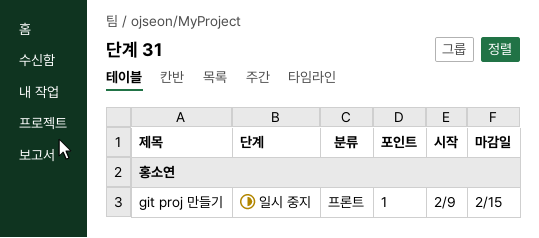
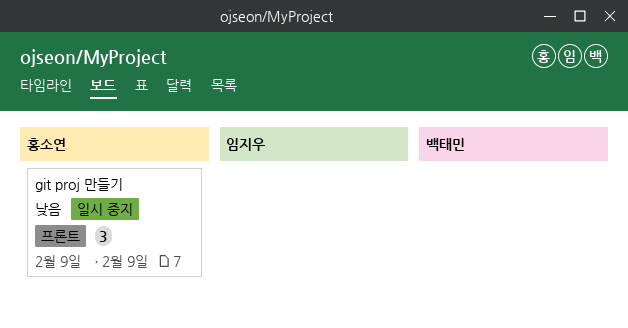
git proj 만들기, estimate: 1 -> 3
git proj 만들기, due: Feb 15 -> Feb 9

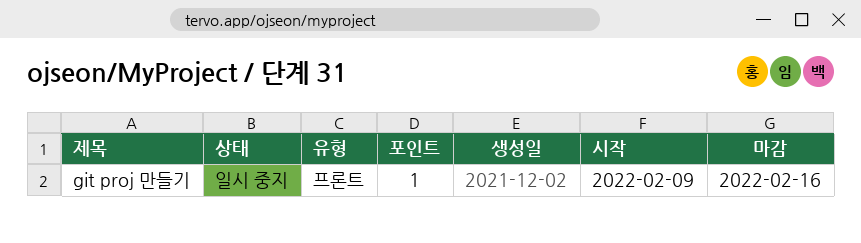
git proj 만들기, estimate: 3 -> 1
git proj 만들기, due: Feb 9 -> Feb 16

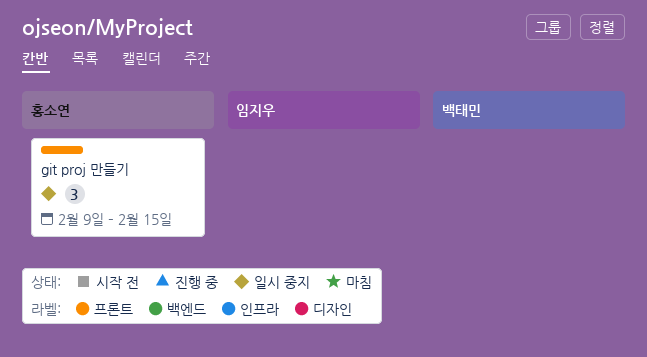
git proj 만들기, estimate: 1 -> 3
git proj 만들기, due: Feb 16 -> Feb 15

